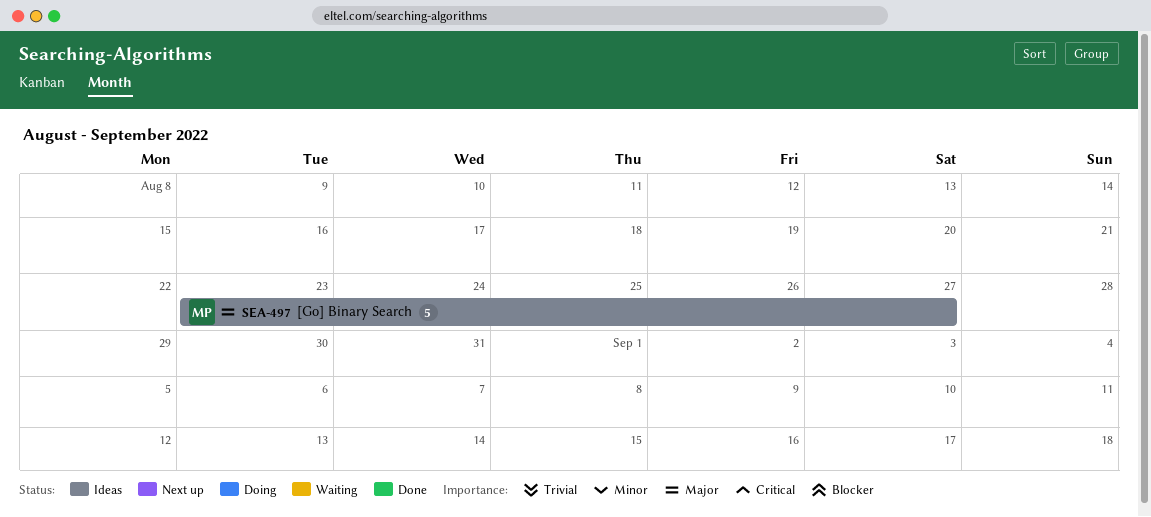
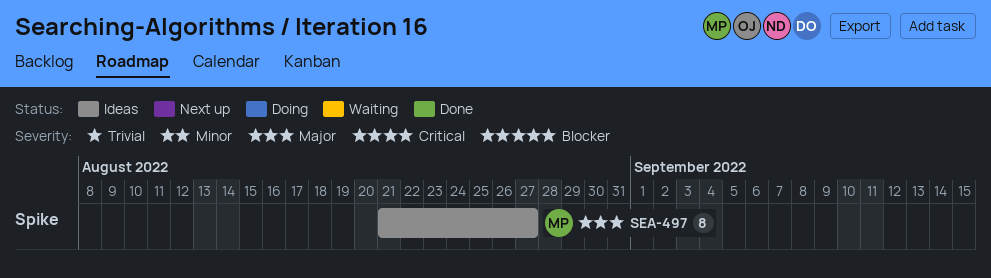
SEA-497, estimate: 5 -> 8
SEA-497, start: Aug 23 -> Aug 21

